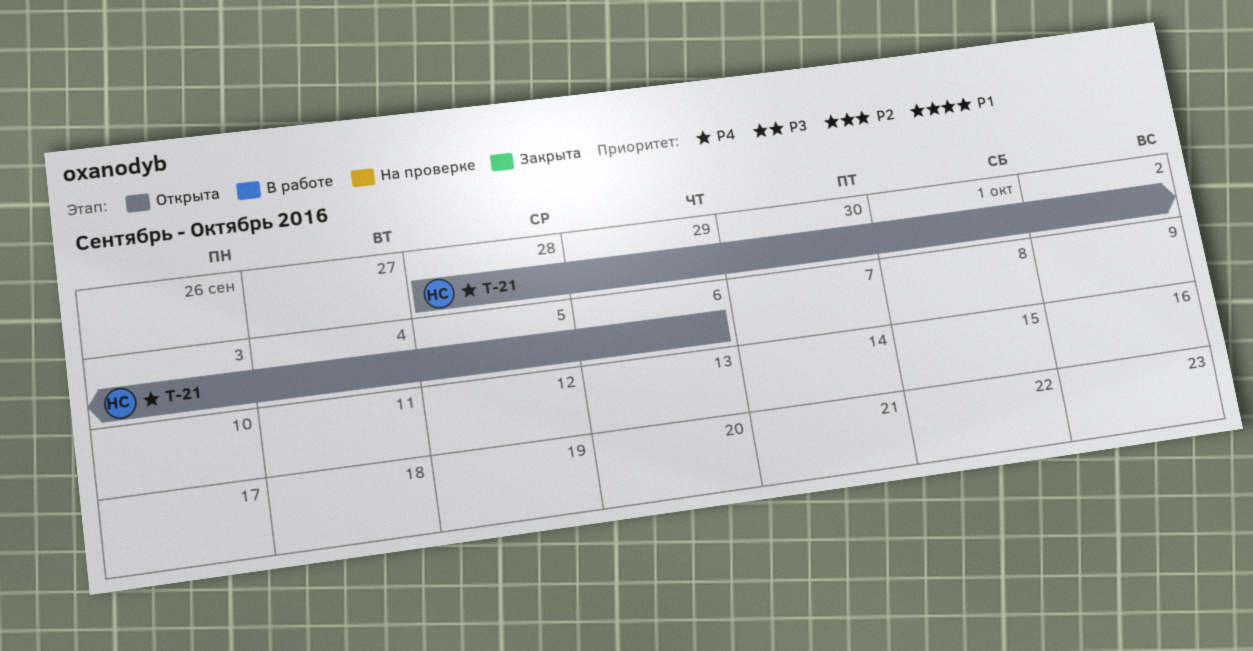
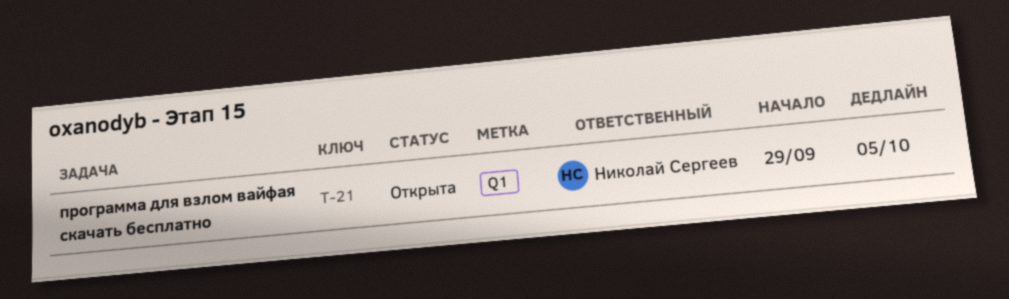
T-21, start: Sep 28 -> Sep 29
T-21, due: Oct 6 -> Oct 5

